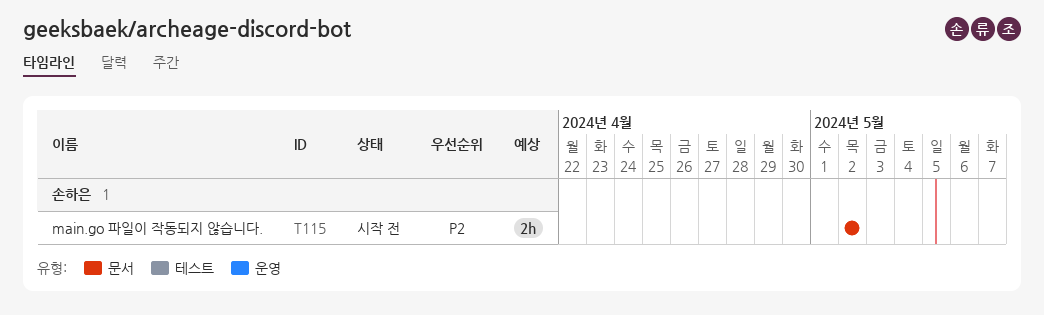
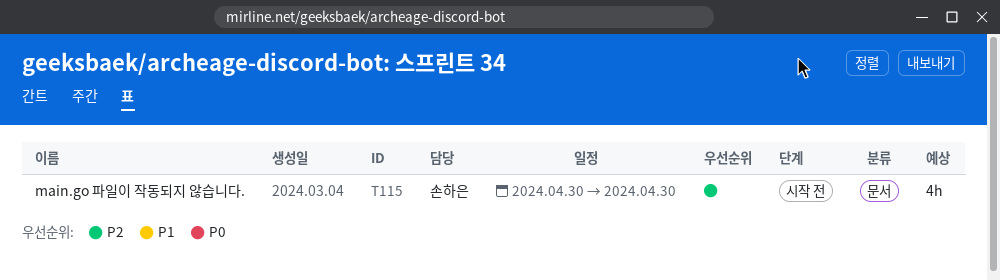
T115, estimate: 2h -> 4h
T115, start: May 2 -> Apr 30
T115, due: May 2 -> Apr 30

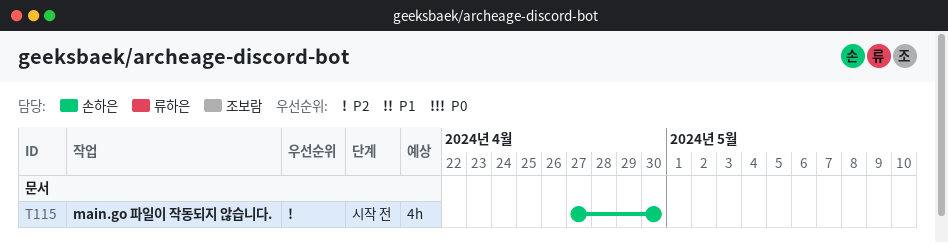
T115, start: Apr 30 -> Apr 27

